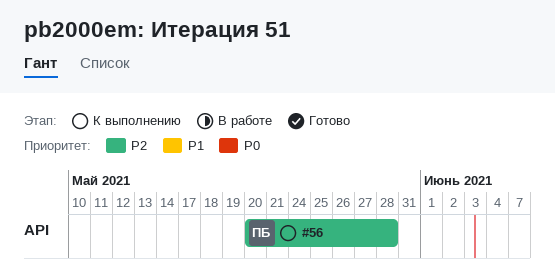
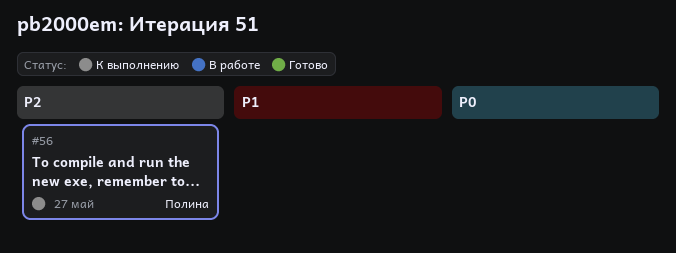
#56, due: May 28 -> May 27

